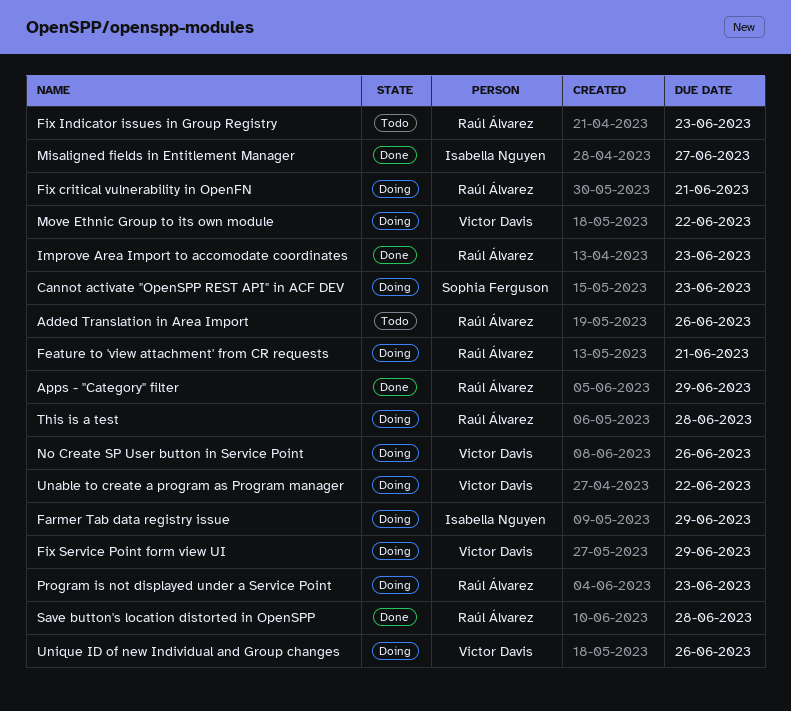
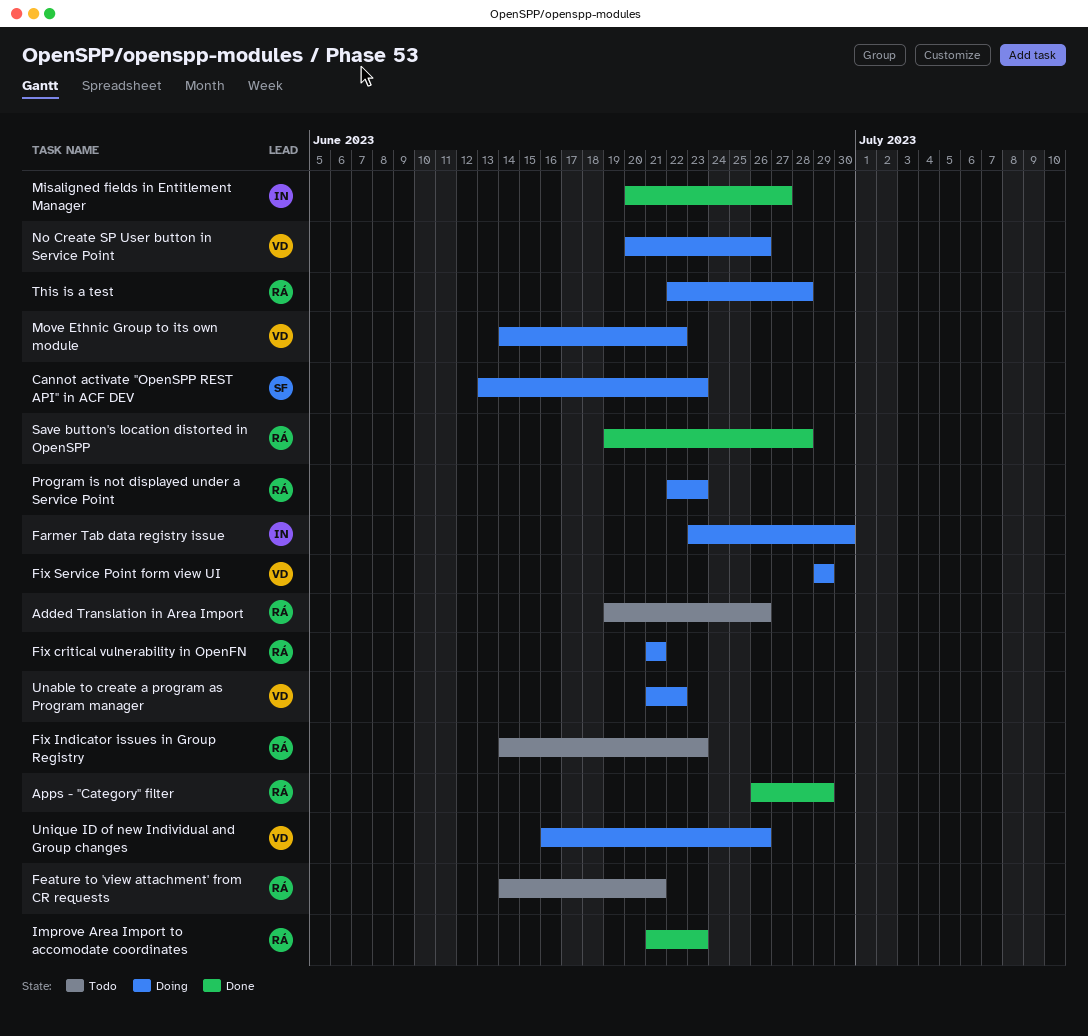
Farmer Tab data registry issue, due: Jun 29 -> Jun 30
Feature to 'view attachment' from CR requests, status: Doing -> Todo

